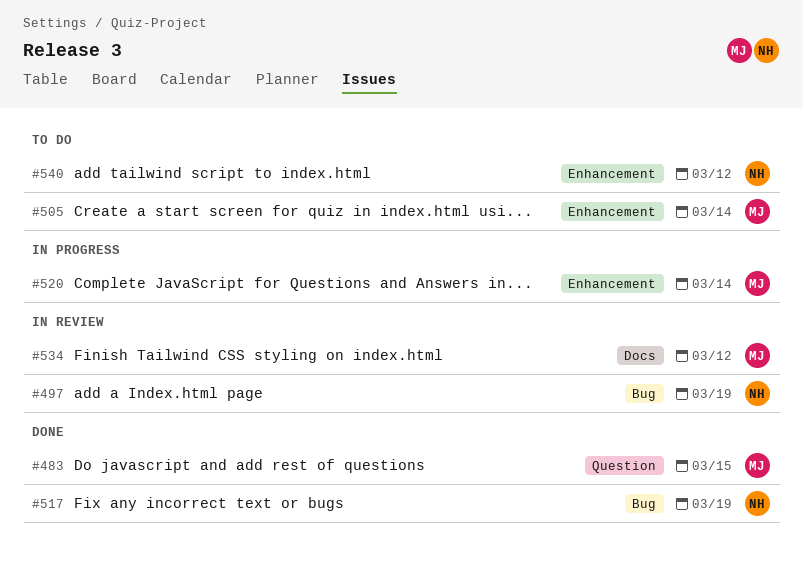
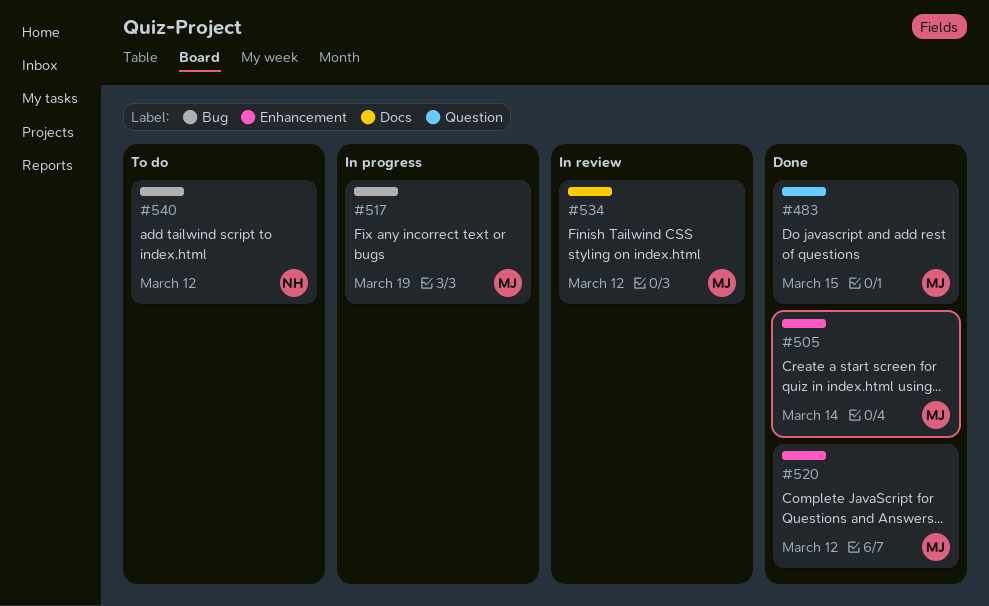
#497: present -> none
#505, status: To do -> Done
#517, status: Done -> In progress
#517, owner: NH -> MJ
#520, status: In progress -> Done
#520, due: Mar 14 -> Mar 12
#540, label: Enhancement -> Bug

